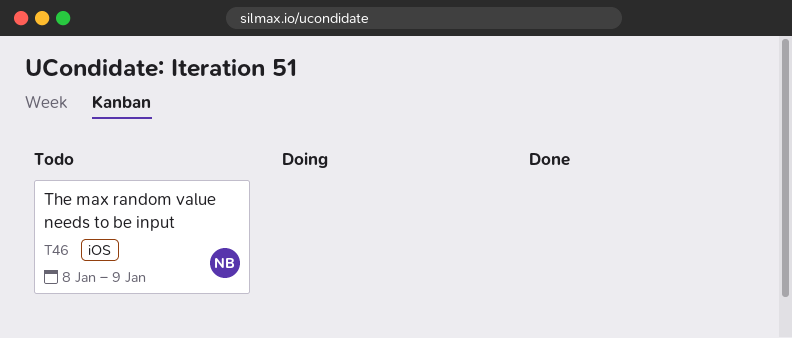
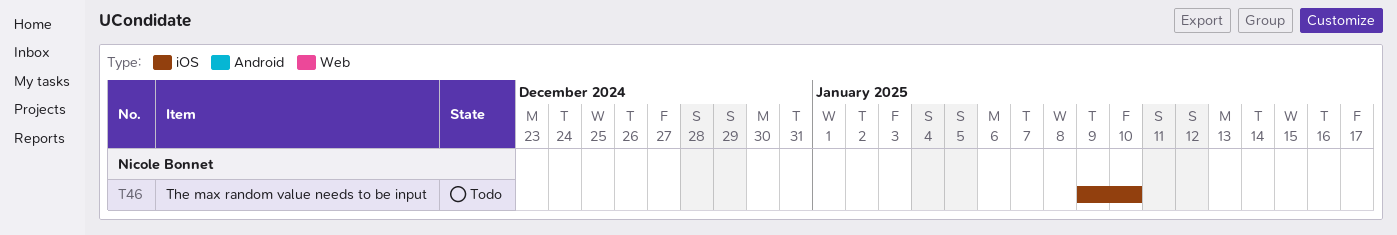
T46, start: Jan 8 -> Jan 9
T46, due: Jan 9 -> Jan 10

